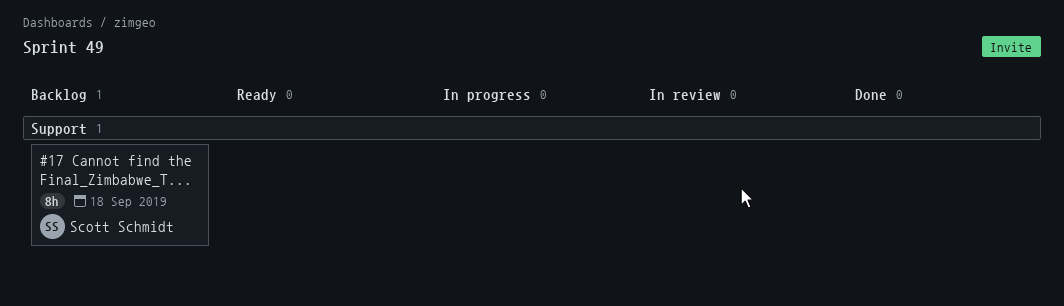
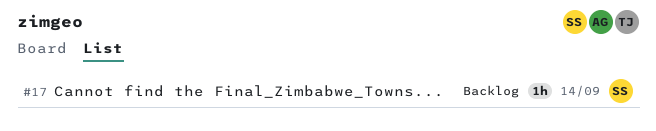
#17, estimate: 8h -> 1h
#17, due: Sep 18 -> Sep 14

